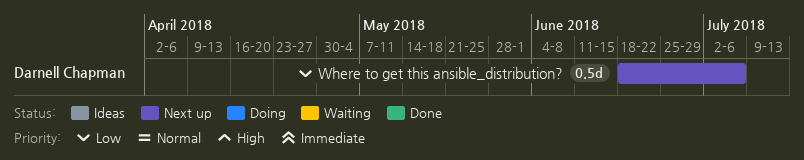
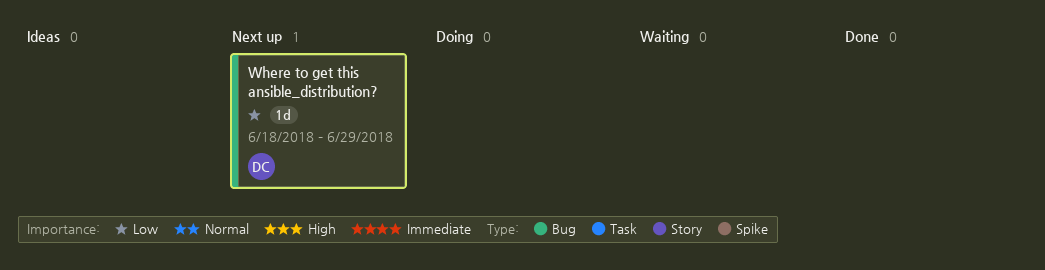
Where to get this ansible_distribution?, estimate: 0.5d -> 1d
Where to get this ansible_distribution?, due: Jul 6 -> Jun 29

